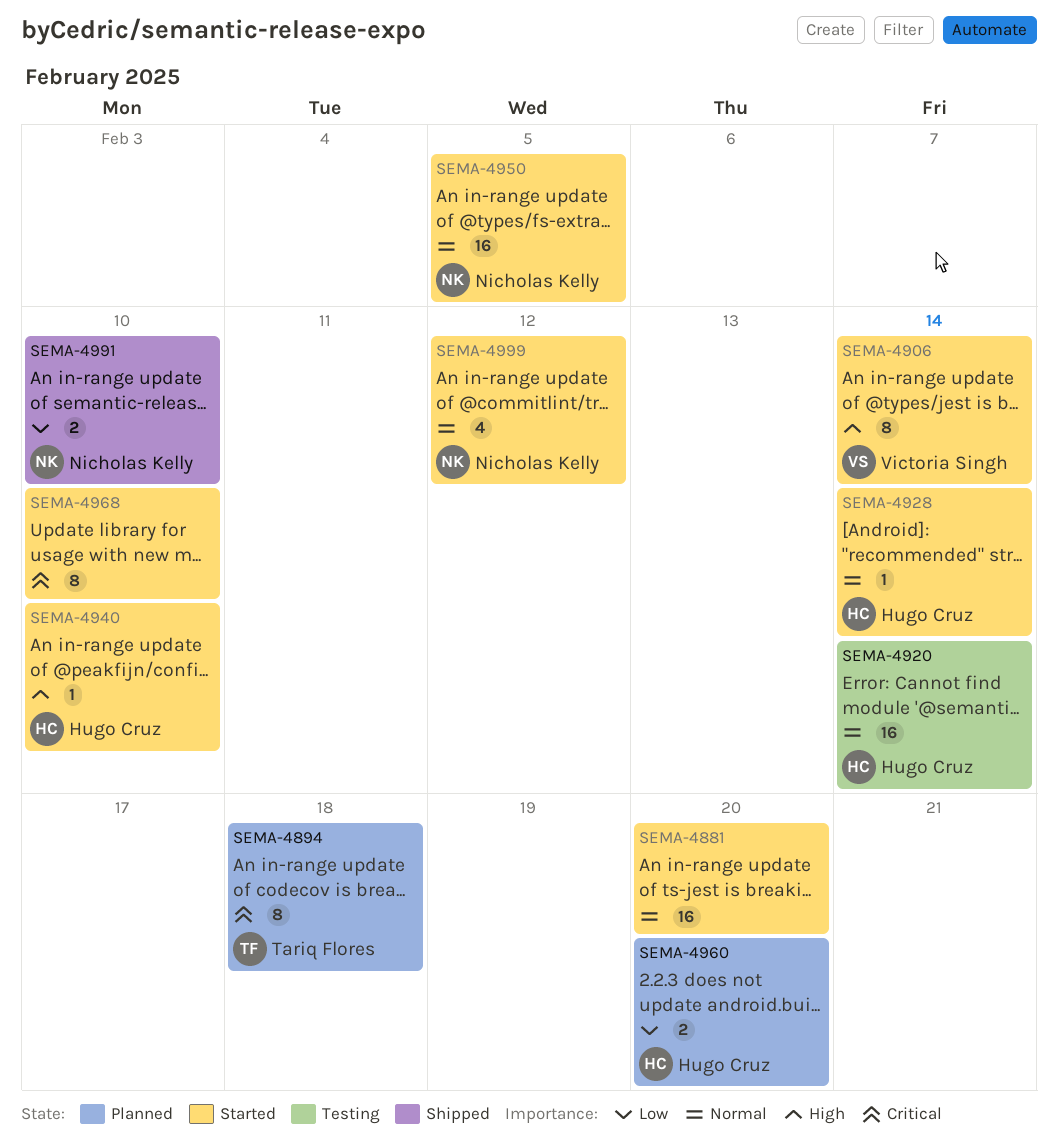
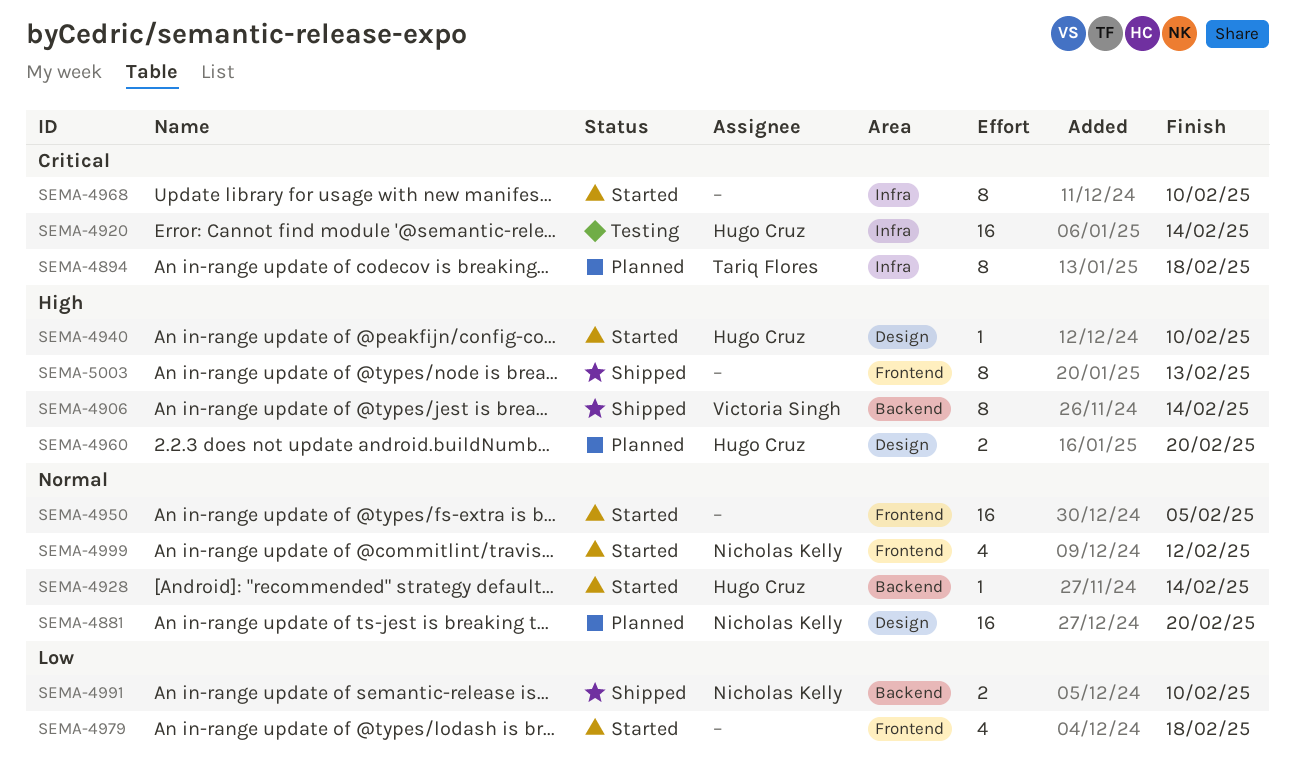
SEMA-4881, status: Started -> Planned
SEMA-4881, owner: none -> Nicholas Kelly
SEMA-4906, status: Started -> Shipped
SEMA-4920, priority: Normal -> Critical
SEMA-4950, owner: Nicholas Kelly -> none
SEMA-4960, priority: Low -> High
SEMA-4979: none -> present
SEMA-5003: none -> present

